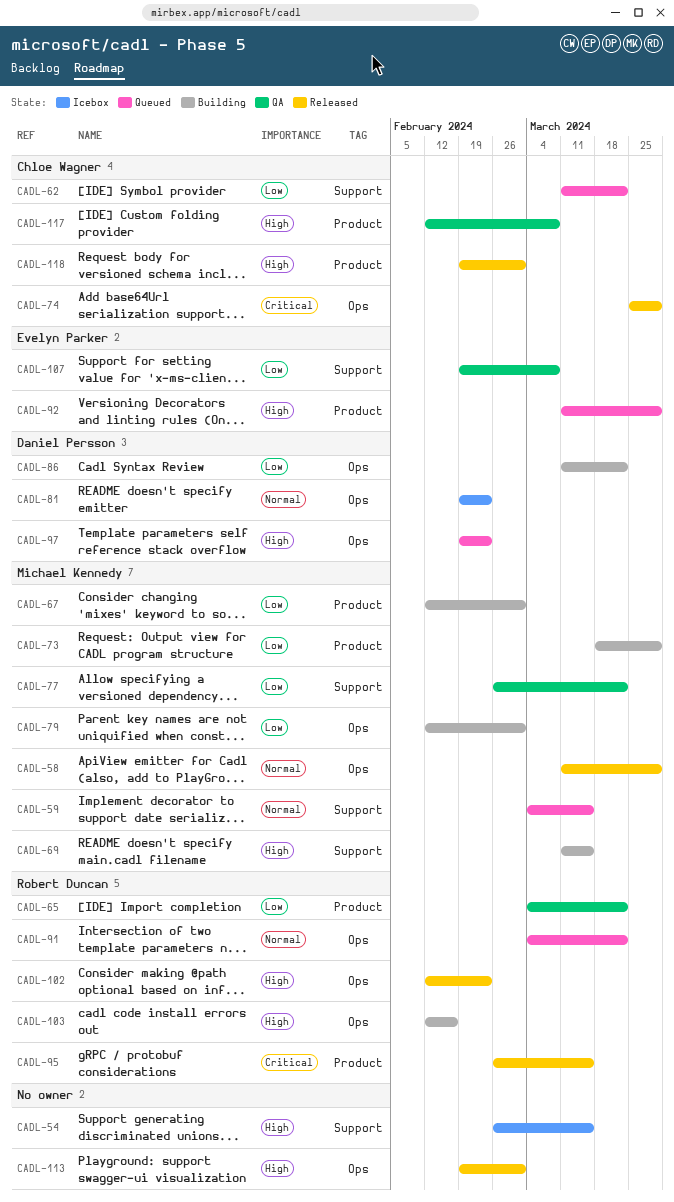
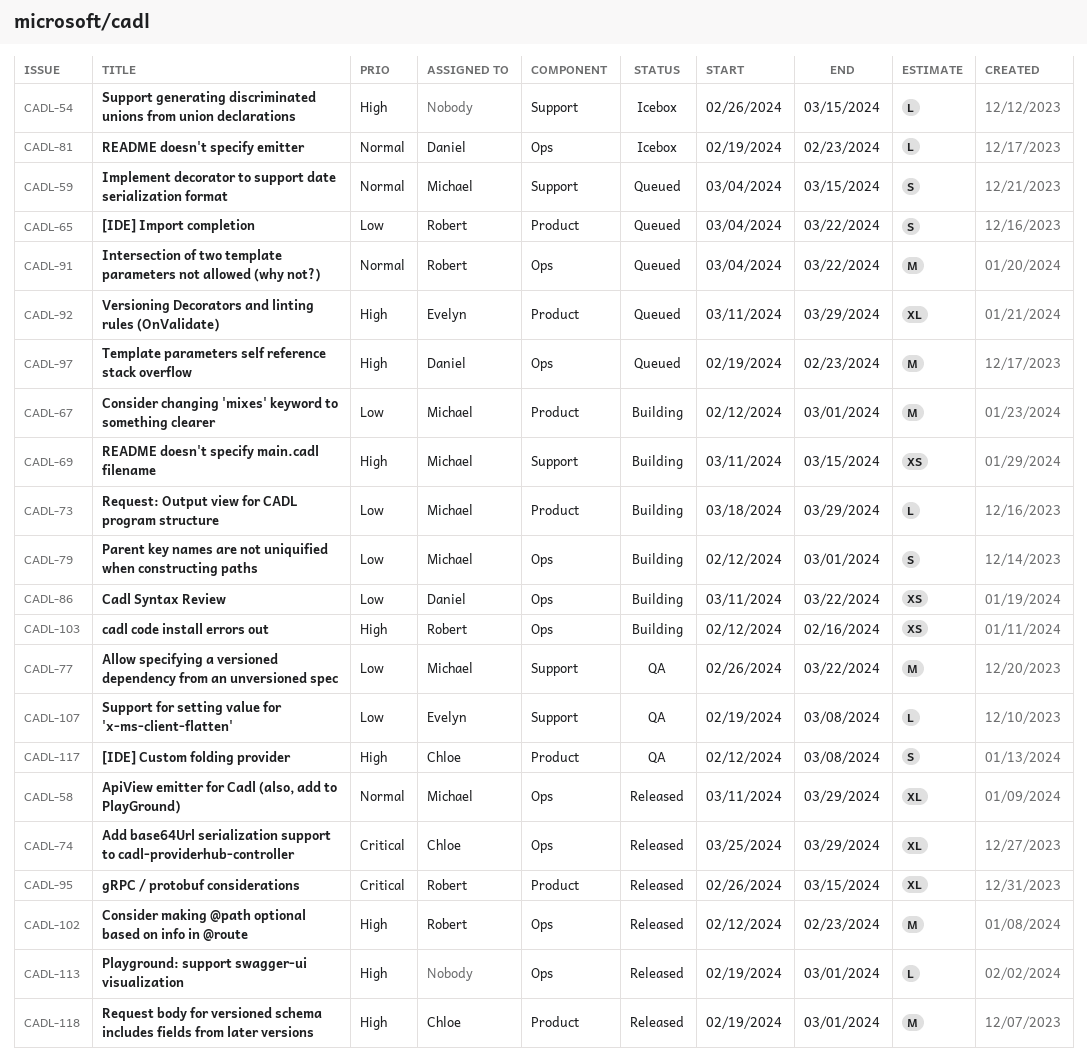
CADL-62: present -> none
CADL-65, status: QA -> Queued

